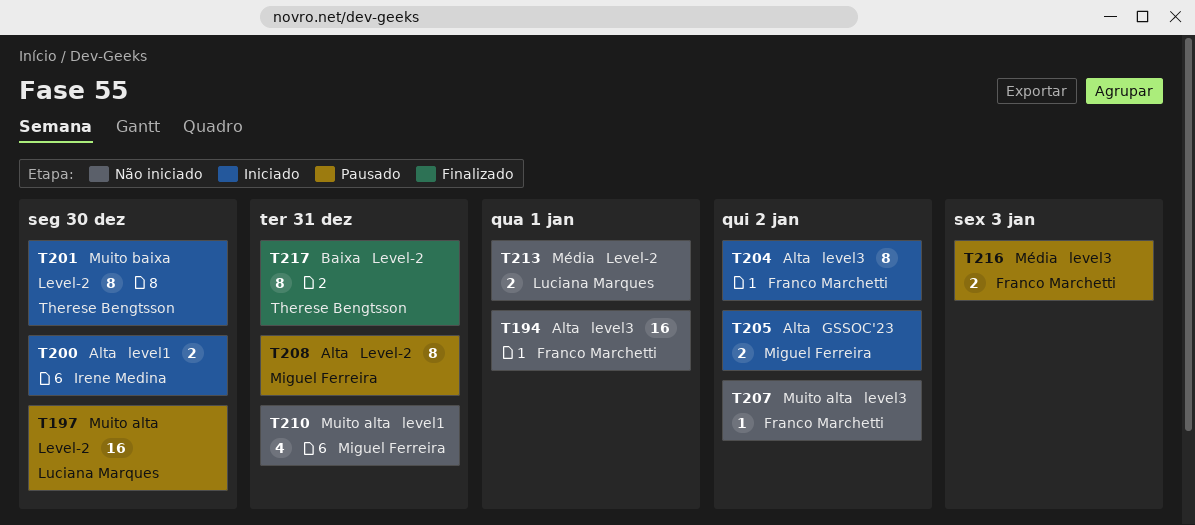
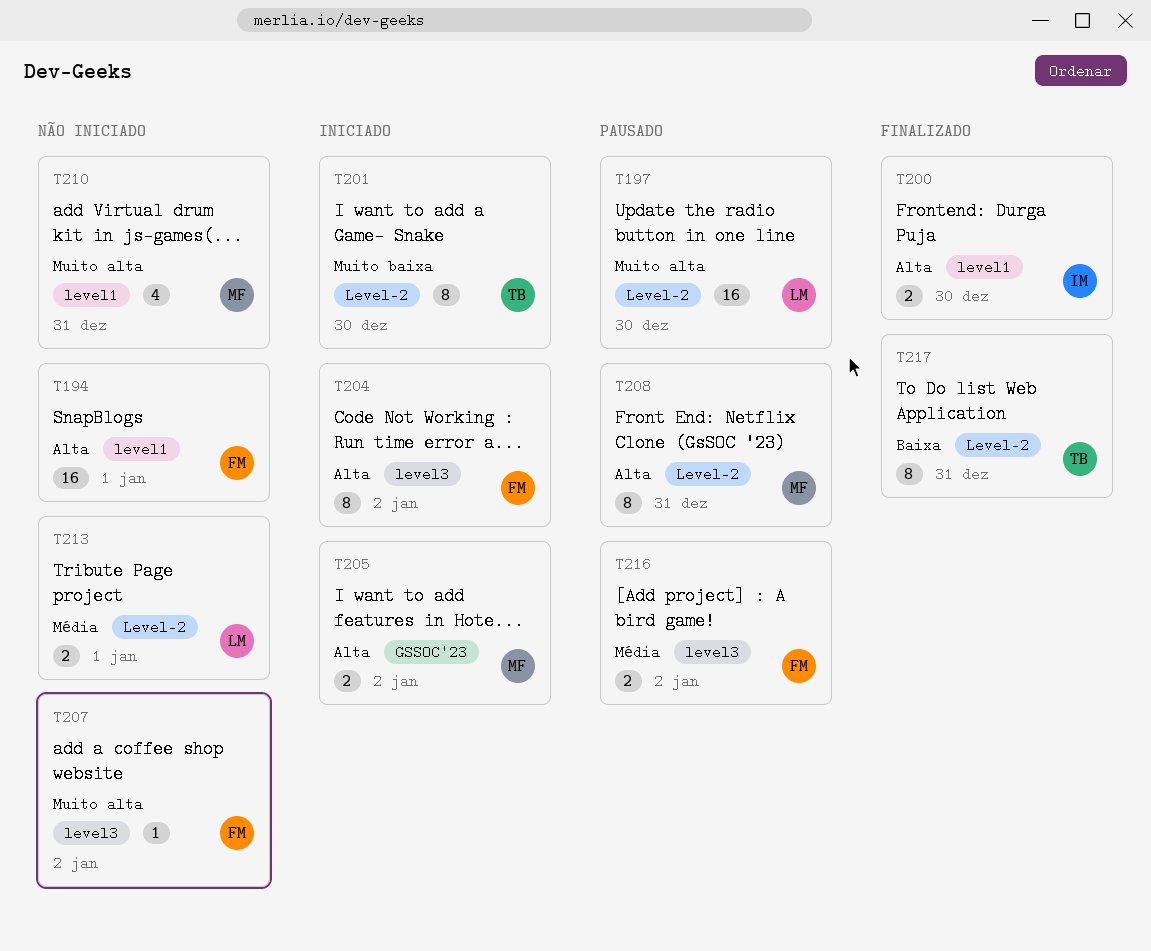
T194, label: level3 -> level1
T200, status: Iniciado -> Finalizado
T216, due: Jan 3 -> Jan 2

